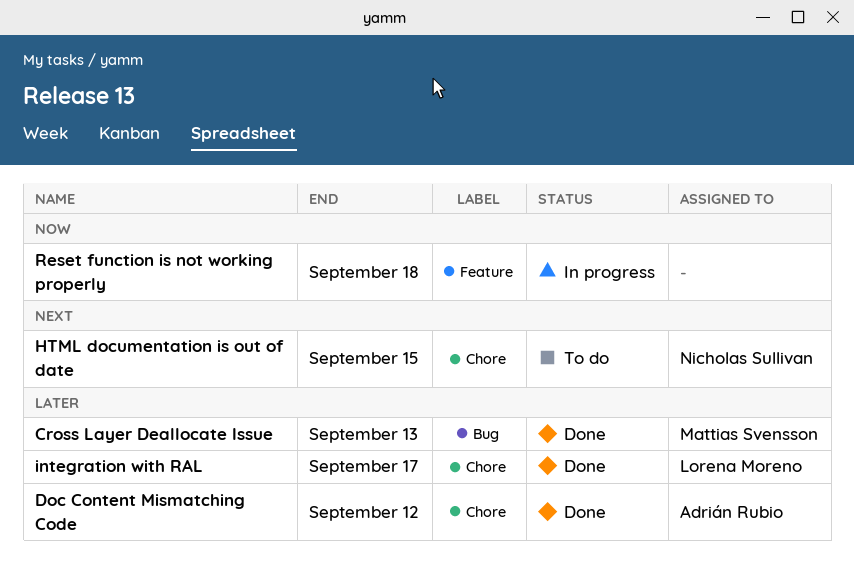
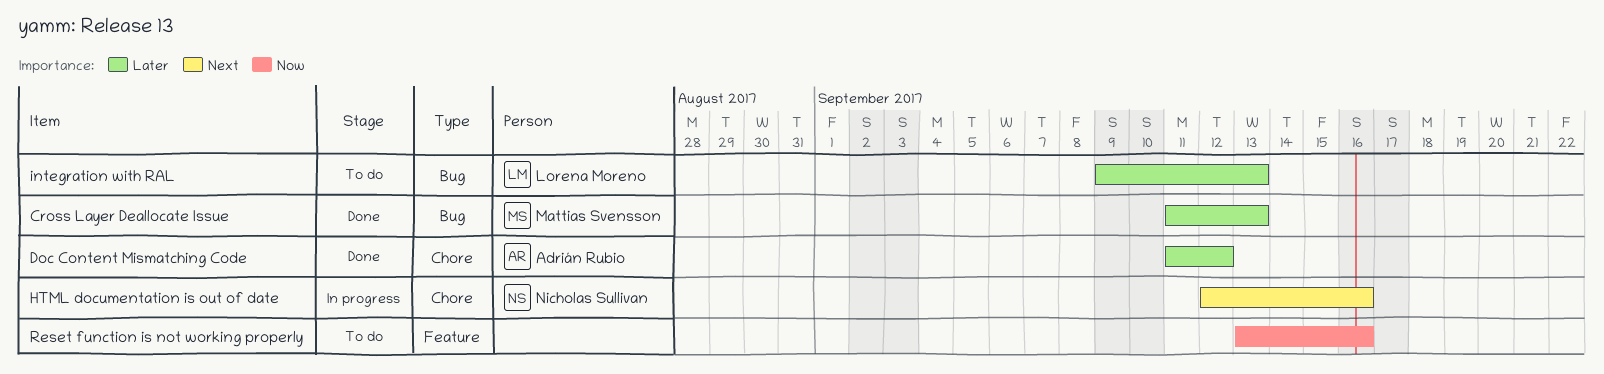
HTML documentation is out of date, status: To do -> In progress
HTML documentation is out of date, due: Sep 15 -> Sep 16
integration with RAL, status: Done -> To do
integration with RAL, label: Chore -> Bug
integration with RAL, due: Sep 17 -> Sep 13
Reset function is not working properly, status: In progress -> To do
Reset function is not working properly, due: Sep 18 -> Sep 16

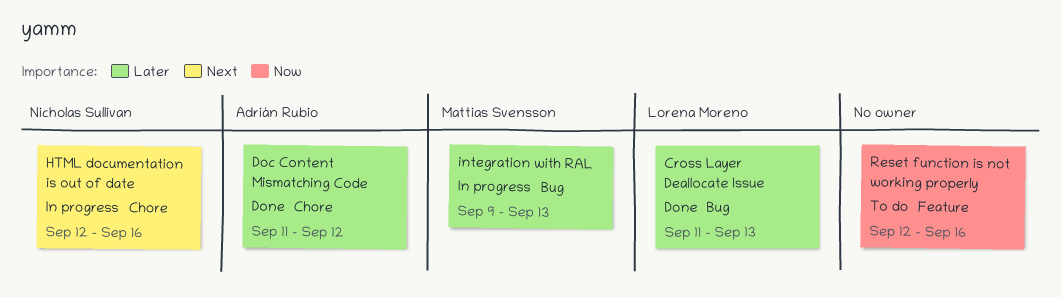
Cross Layer Deallocate Issue, owner: Mattias Svensson -> Lorena Moreno
integration with RAL, status: To do -> In progress
integration with RAL, owner: Lorena Moreno -> Mattias Svensson
Reset function is not working properly, start: Sep 13 -> Sep 12

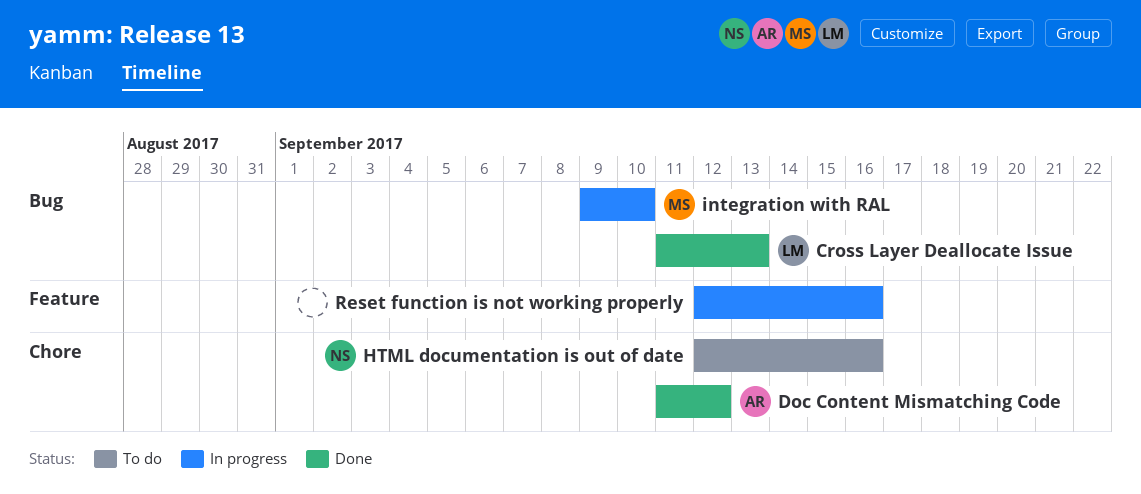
HTML documentation is out of date, status: In progress -> To do
integration with RAL, due: Sep 13 -> Sep 10
Reset function is not working properly, status: To do -> In progress

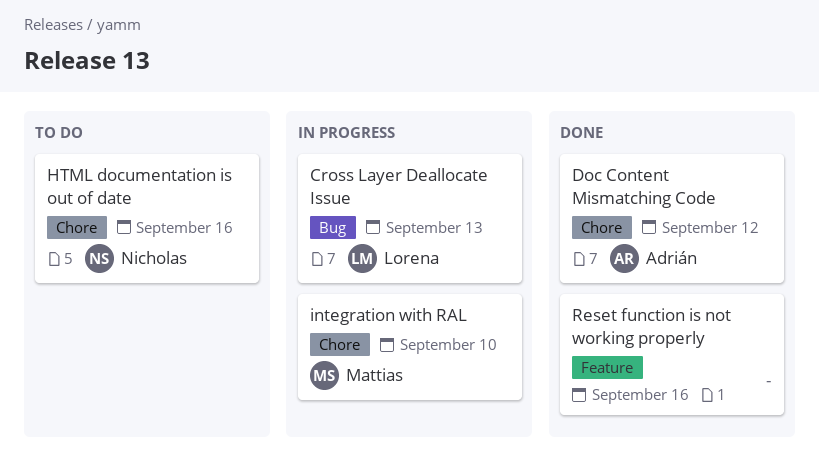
Cross Layer Deallocate Issue, status: Done -> In progress
integration with RAL, label: Bug -> Chore
Reset function is not working properly, status: In progress -> Done

